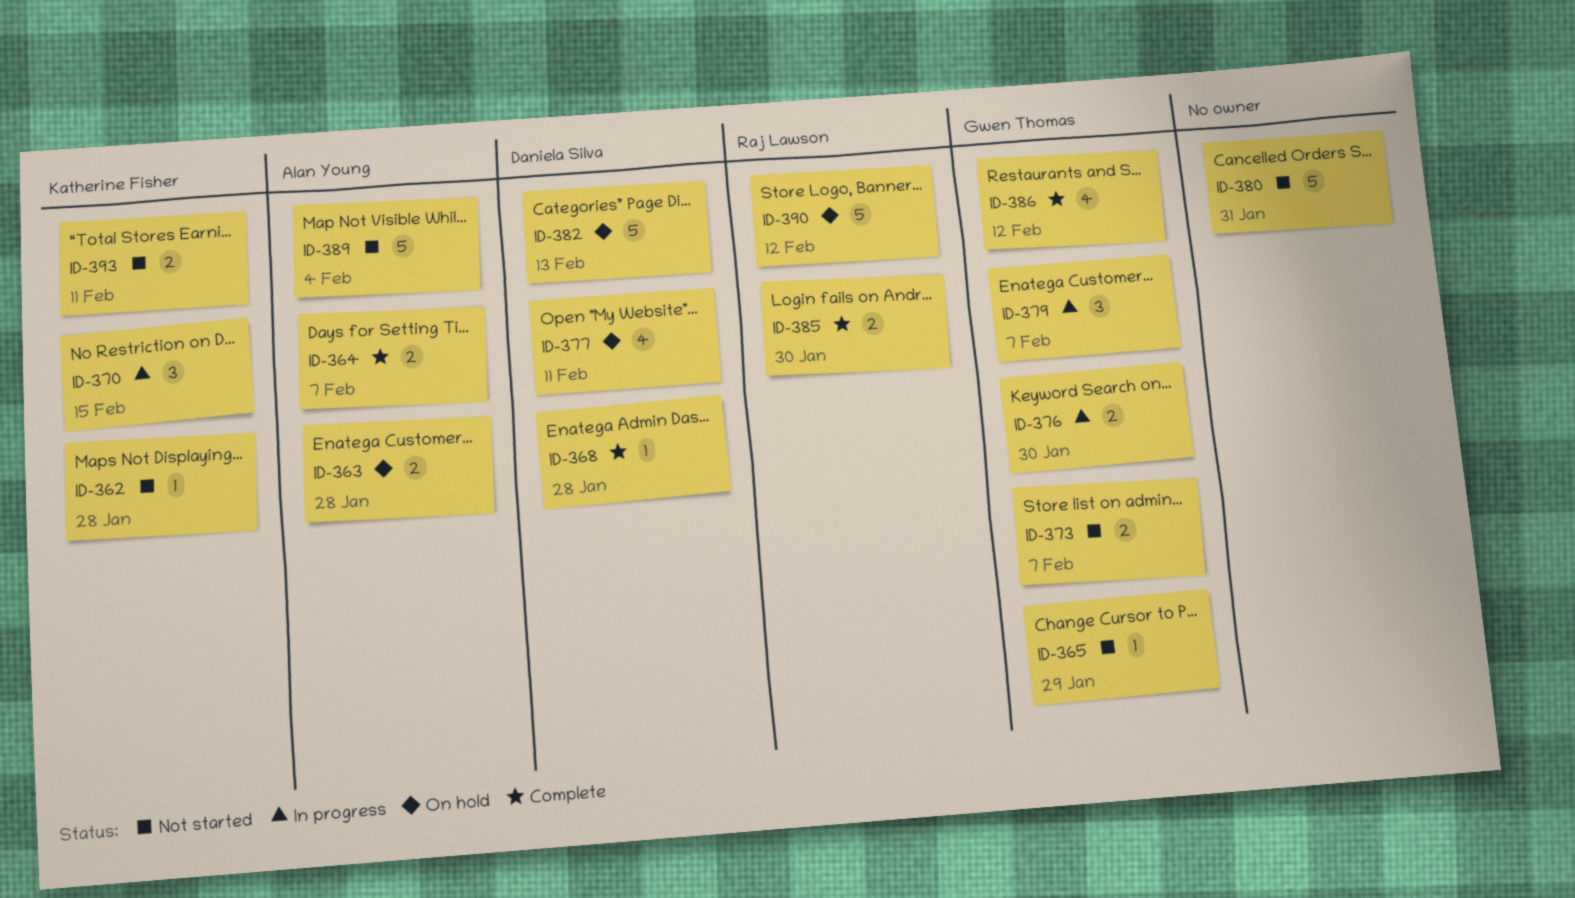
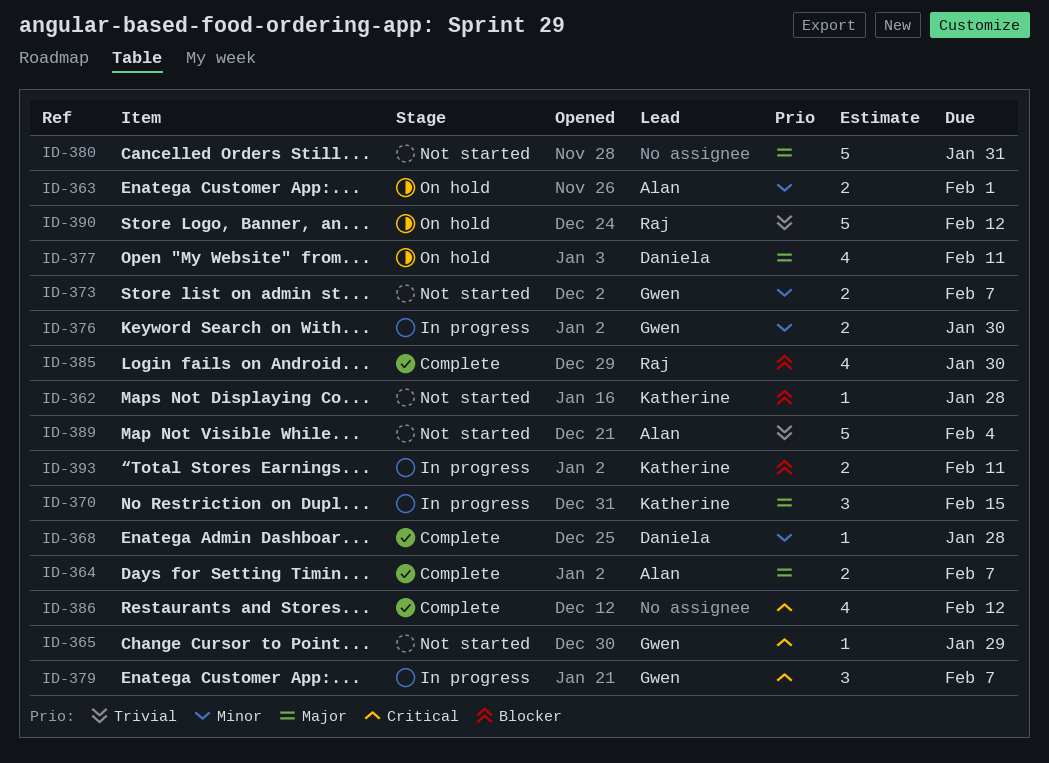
ID-363, due: Jan 28 -> Feb 1
ID-382: present -> none
ID-385, estimate: 2 -> 4
ID-386, owner: Gwen Thomas -> none
ID-393, status: Not started -> In progress

